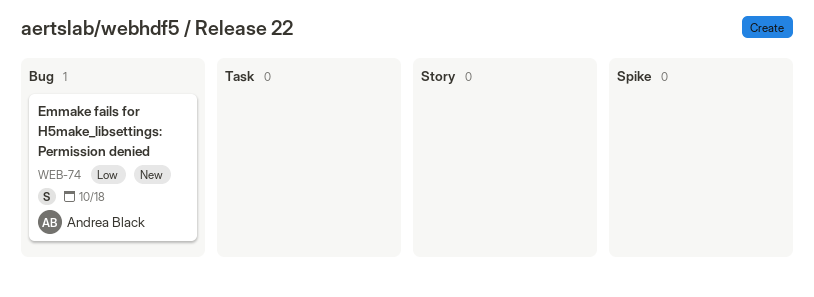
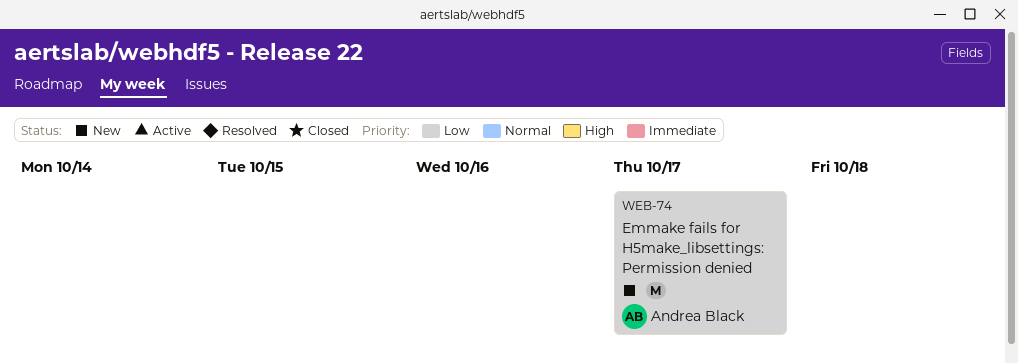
WEB-74, estimate: S -> M
WEB-74, due: Oct 18 -> Oct 17

